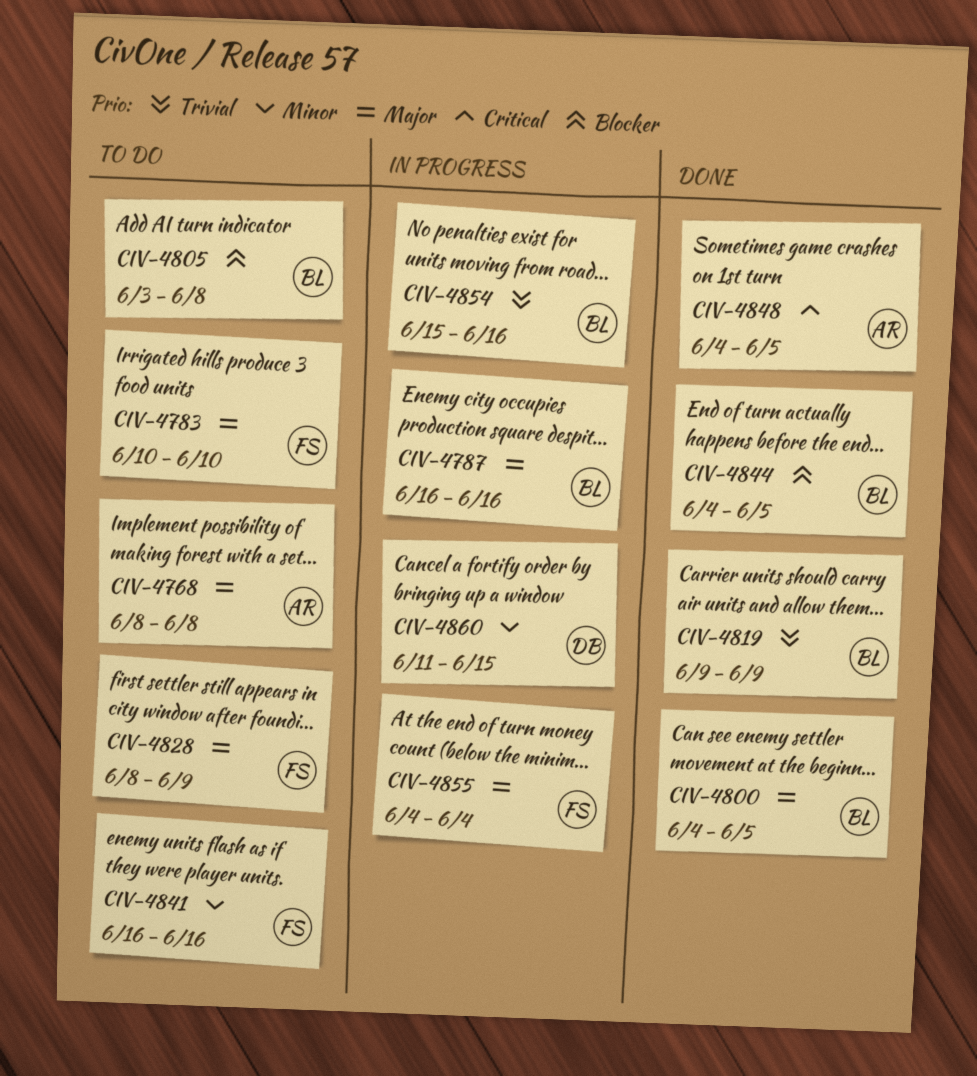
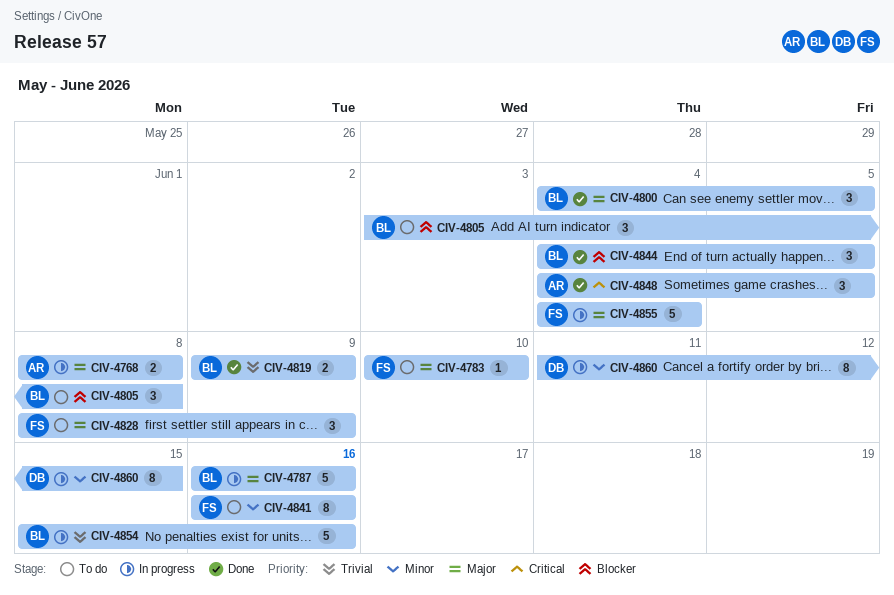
CIV-4768, status: To do -> In progress

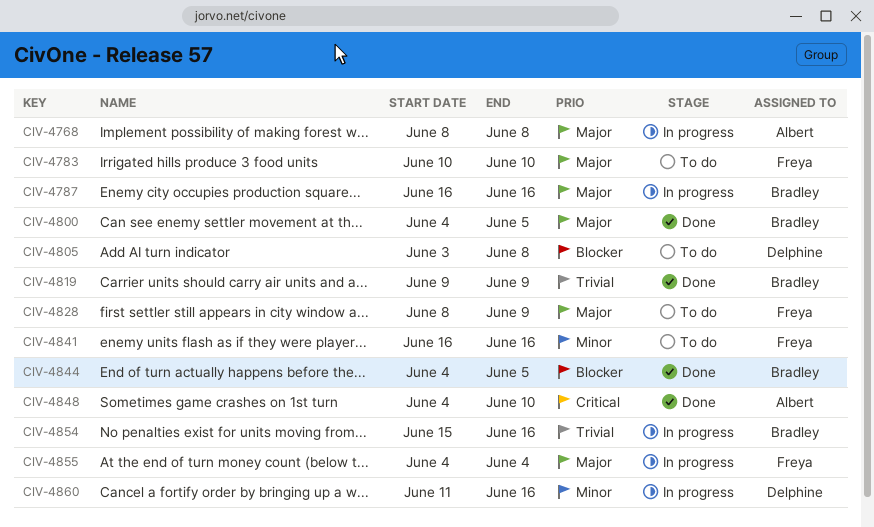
CIV-4805, owner: Bradley -> Delphine
CIV-4848, due: Jun 5 -> Jun 10
CIV-4860, due: Jun 15 -> Jun 16

